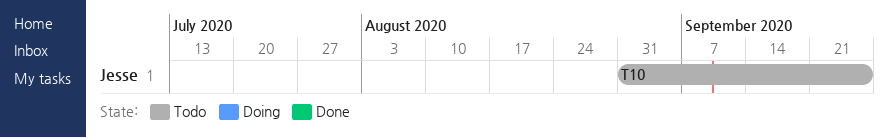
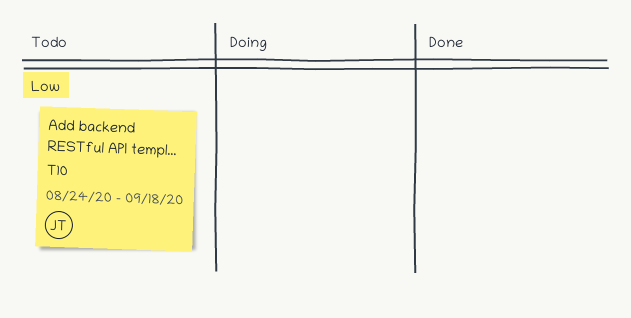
T10, start: Aug 31 -> Aug 24
T10, due: Sep 25 -> Sep 18

